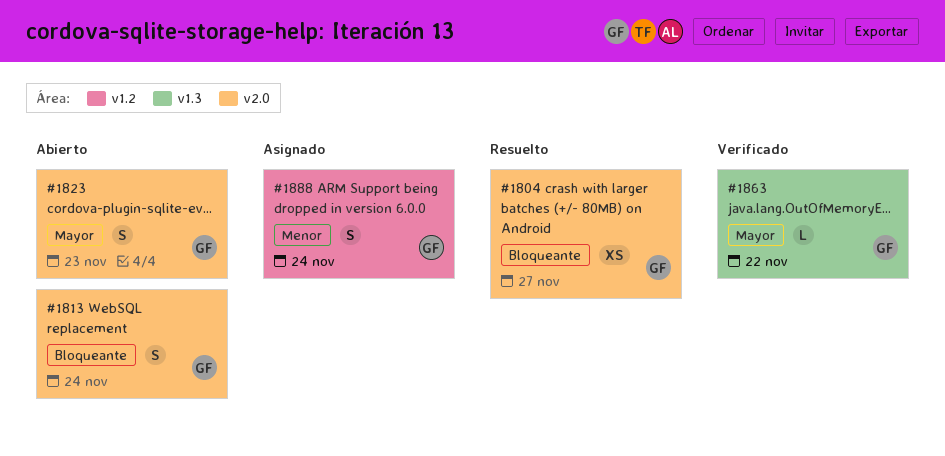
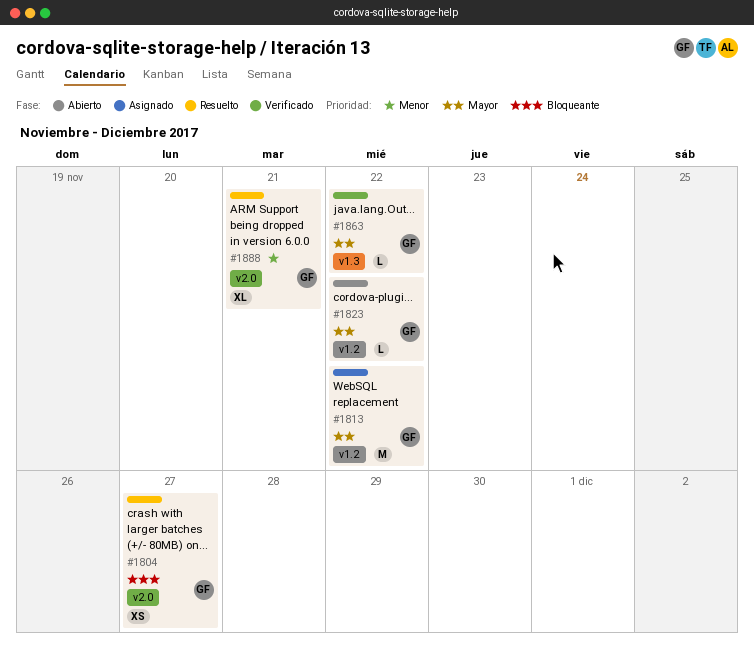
#1813, status: Abierto -> Asignado
#1813, priority: Bloqueante -> Mayor
#1813, label: v2.0 -> v1.2
#1813, estimate: S -> M
#1813, due: Nov 24 -> Nov 22
#1823, label: v2.0 -> v1.2
#1823, estimate: S -> L
#1823, due: Nov 23 -> Nov 22
#1888, status: Asignado -> Resuelto
#1888, label: v1.2 -> v2.0
#1888, estimate: S -> XL
#1888, due: Nov 24 -> Nov 21

